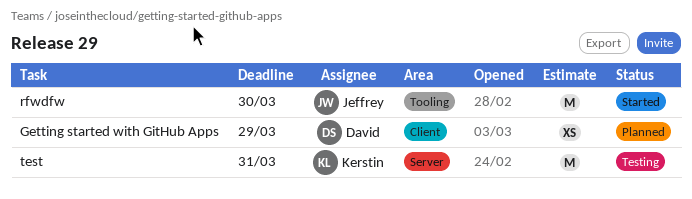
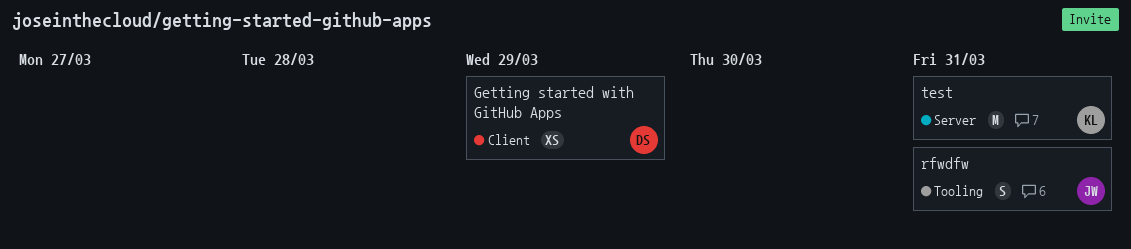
rfwdfw, estimate: M -> S
rfwdfw, due: Mar 30 -> Mar 31

